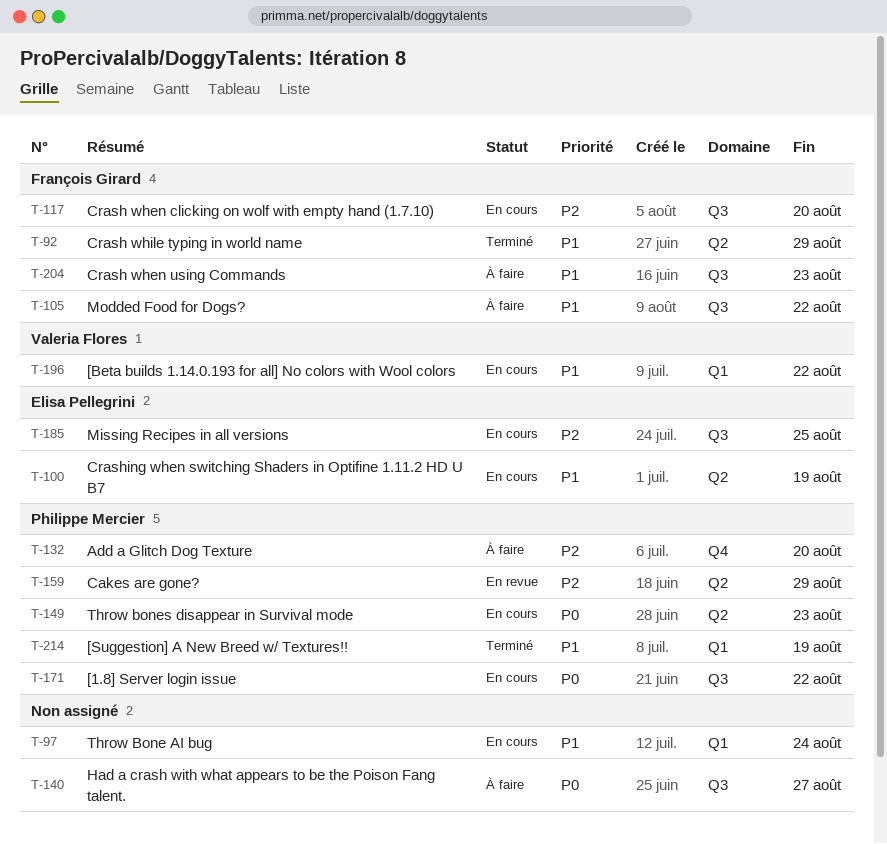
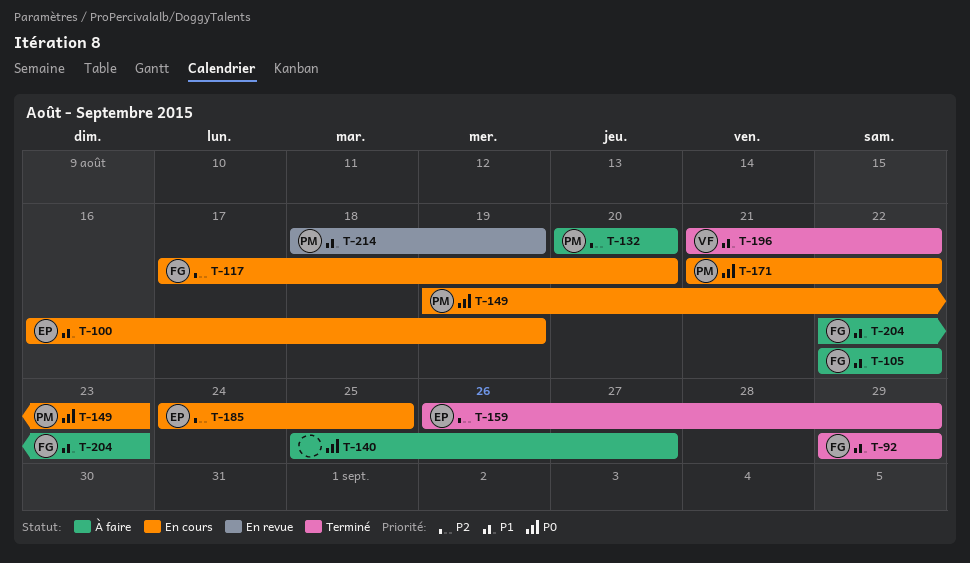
T-97: present -> none
T-159, status: En revue -> Terminé
T-159, owner: Philippe Mercier -> Elisa Pellegrini
T-196, status: En cours -> Terminé
T-214, status: Terminé -> En revue

